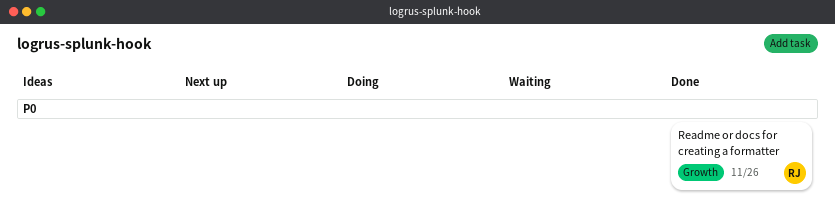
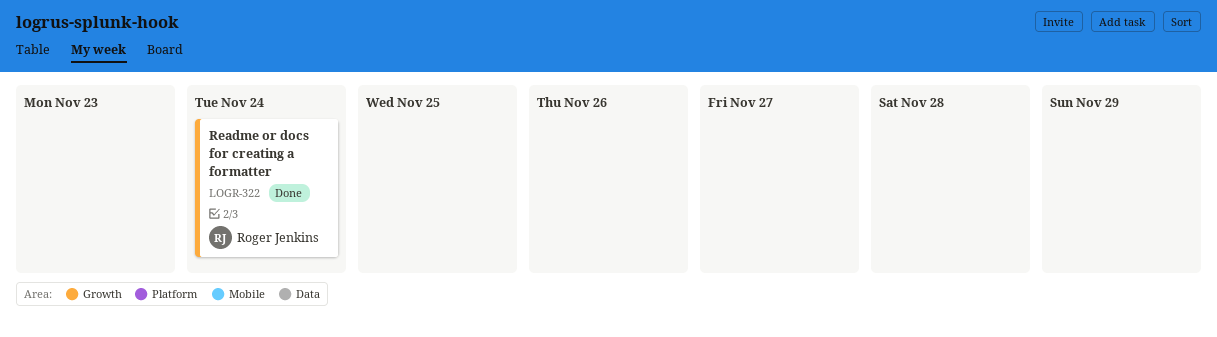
Readme or docs for creating a formatter, due: Nov 26 -> Nov 24

